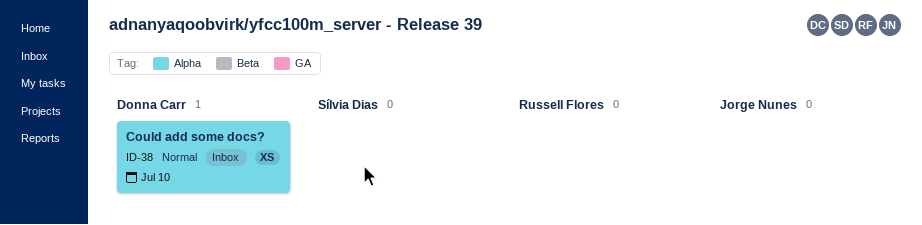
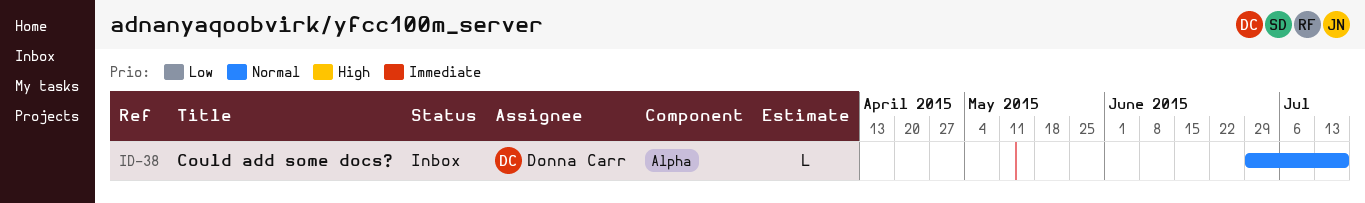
ID-38, estimate: XS -> L
ID-38, due: Jul 10 -> Jul 17

